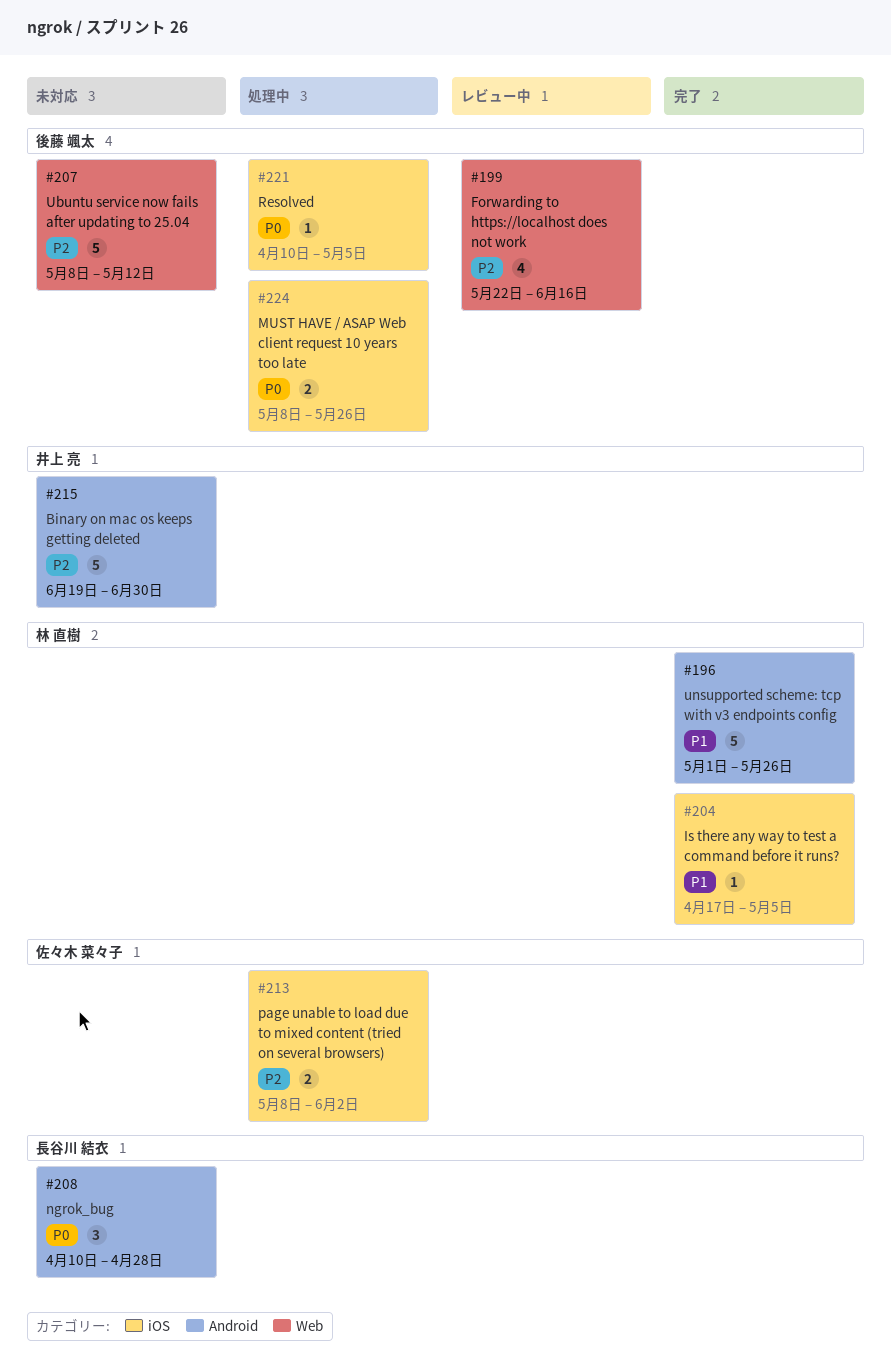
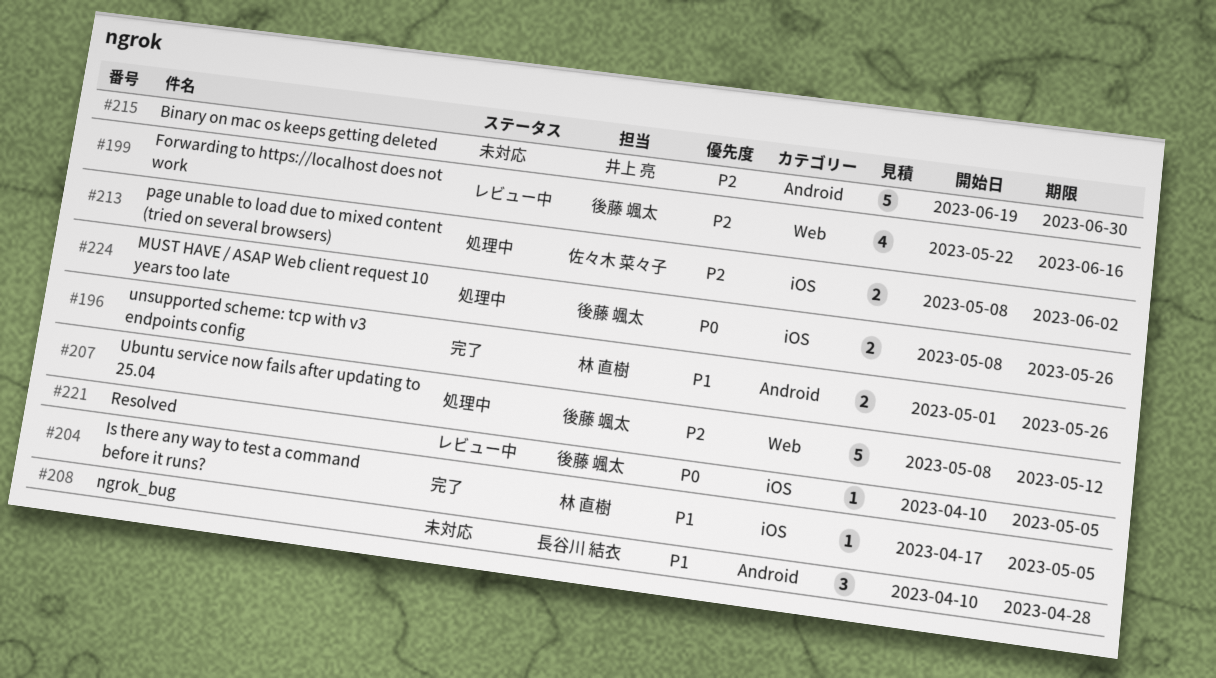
#196, estimate: 5 -> 2
#207, status: 未対応 -> 処理中
#208, priority: P0 -> P1
#221, status: 処理中 -> レビュー中

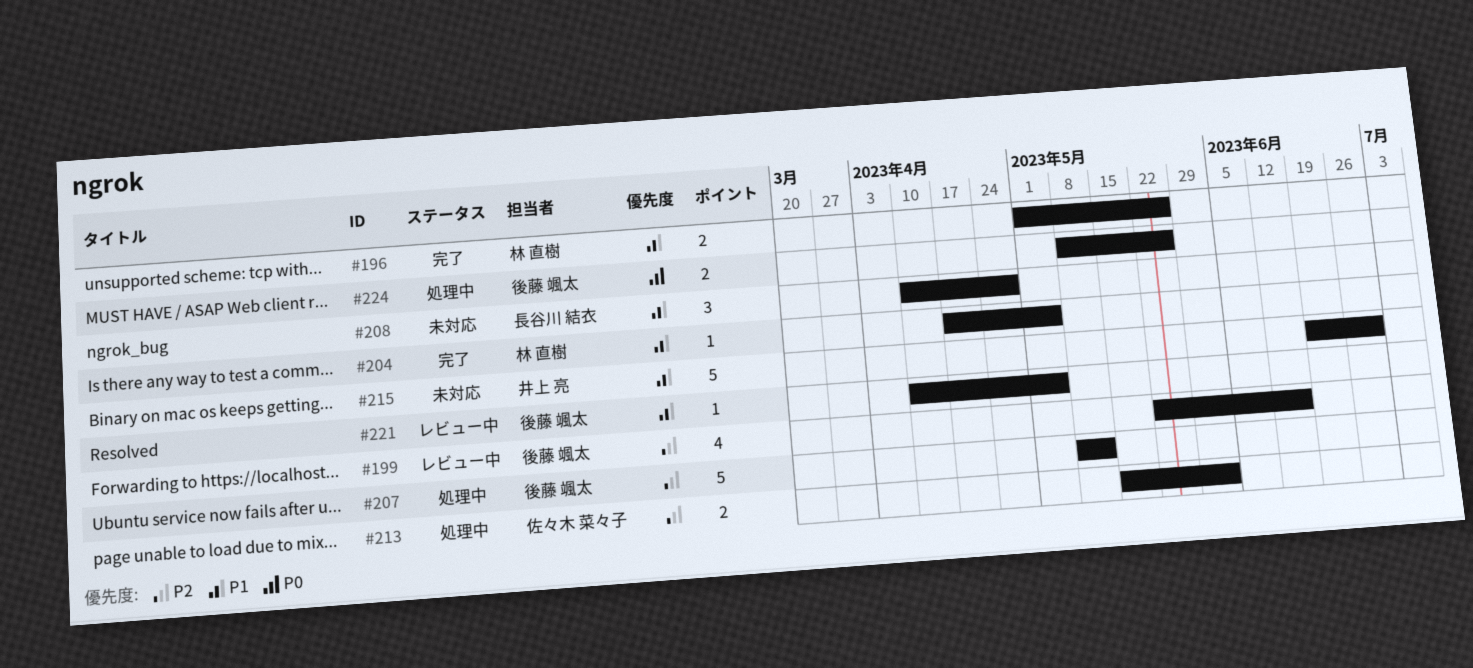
#213, start: May 8 -> May 15
#215, priority: P2 -> P1
#221, priority: P0 -> P1

